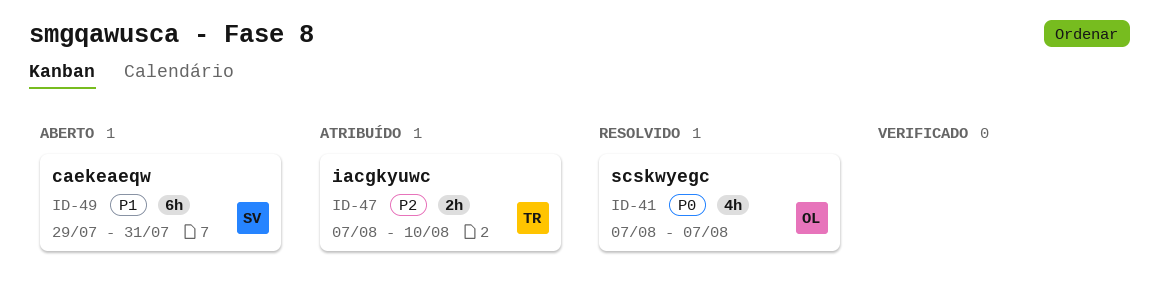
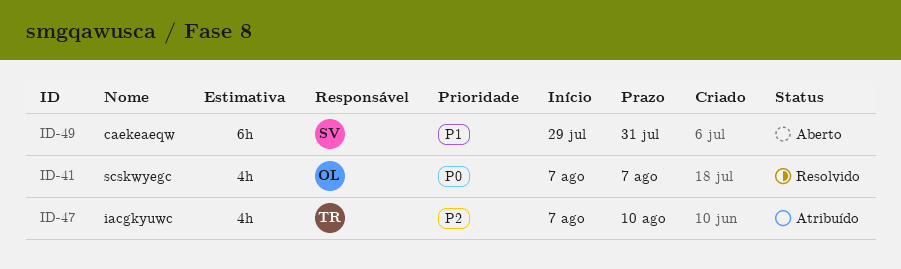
ID-47, estimate: 2h -> 4h

